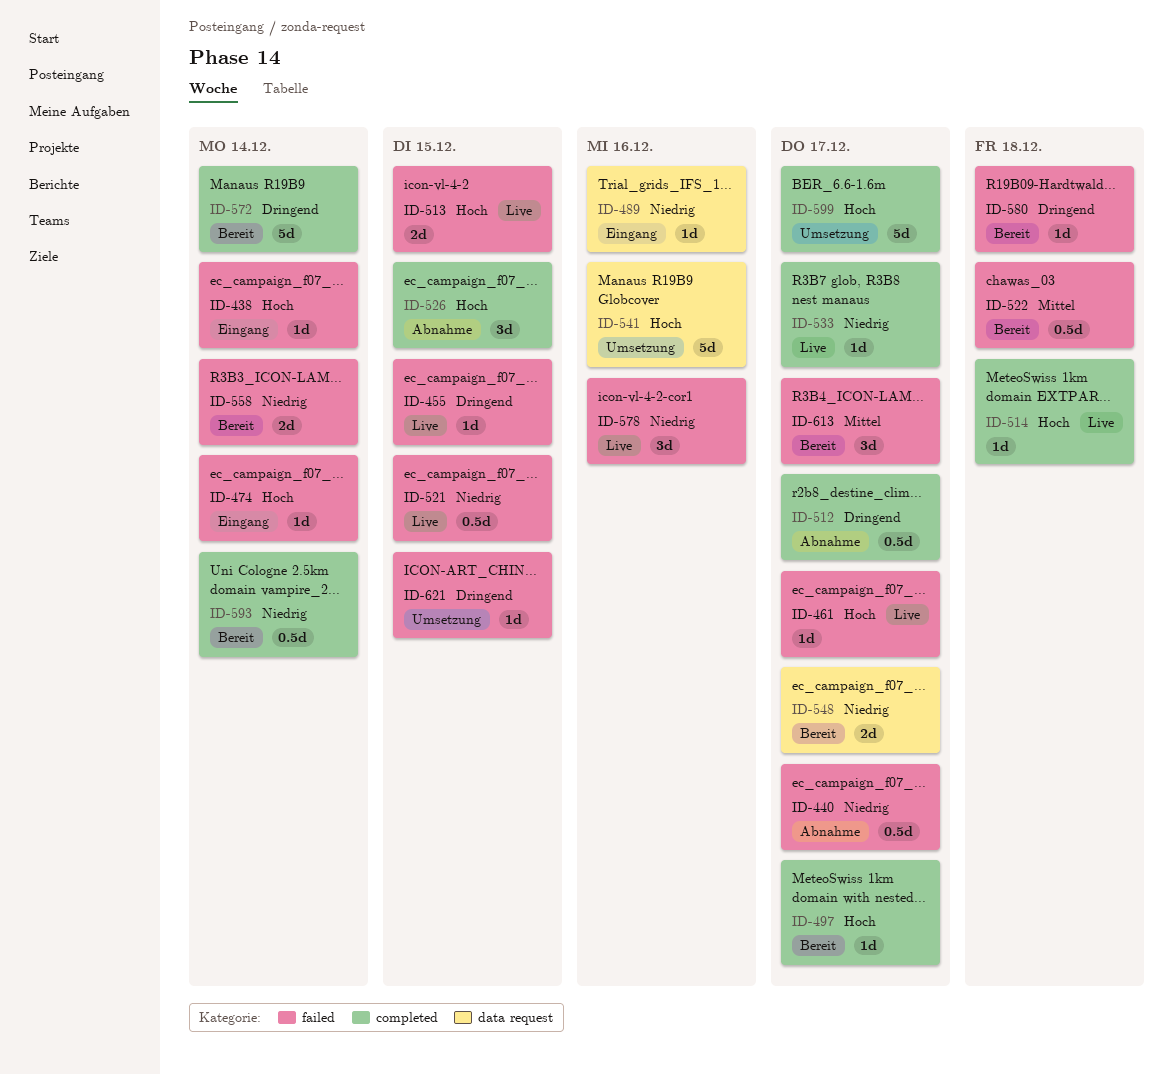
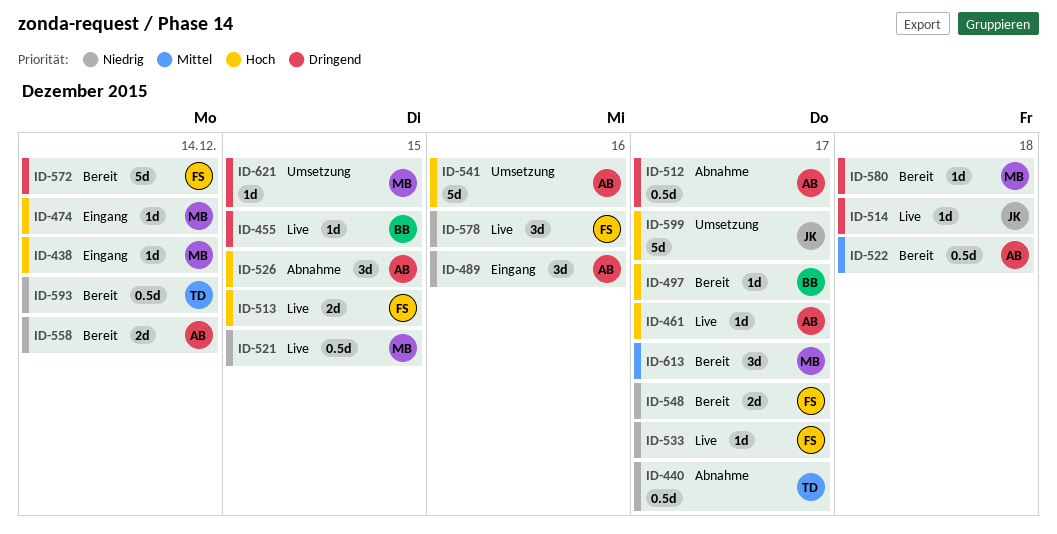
ID-489, estimate: 1d -> 3d
ID-514, priority: Hoch -> Dringend

